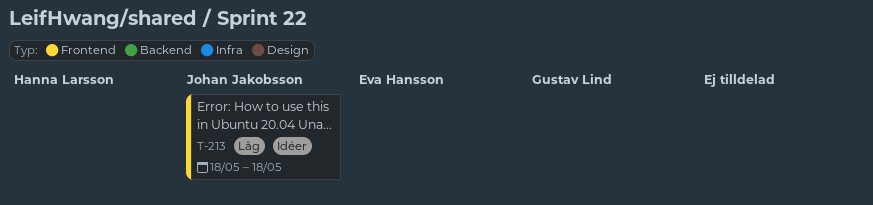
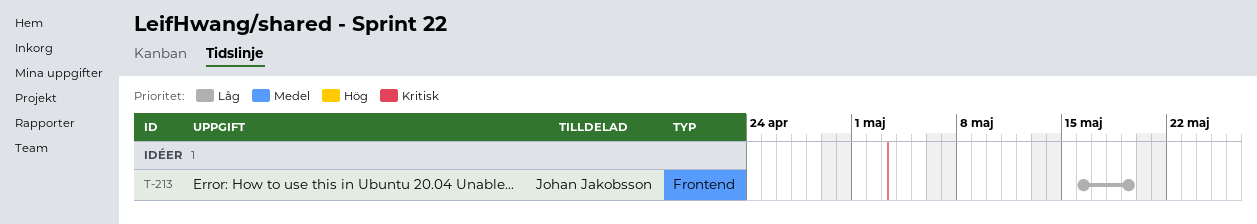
T-213, start: May 18 -> May 16
T-213, due: May 18 -> May 19

